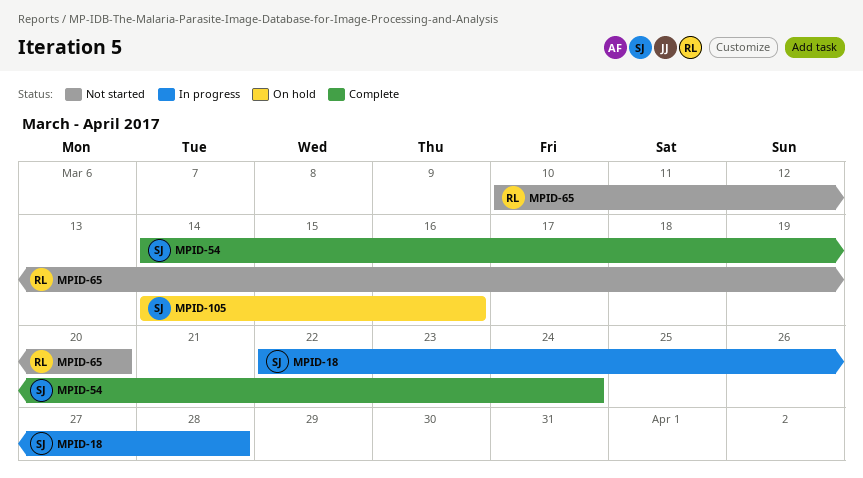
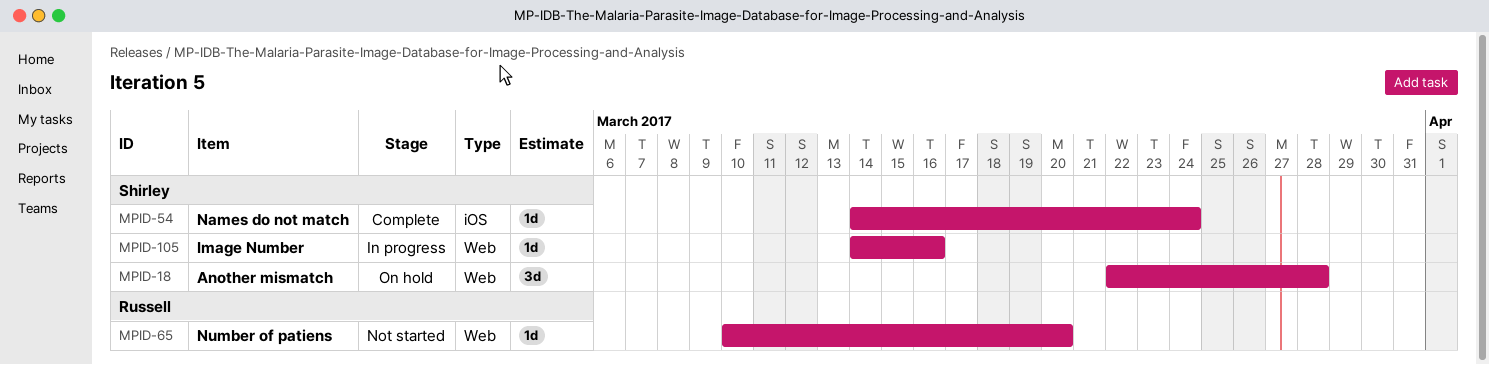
MPID-18, status: In progress -> On hold
MPID-105, status: On hold -> In progress

